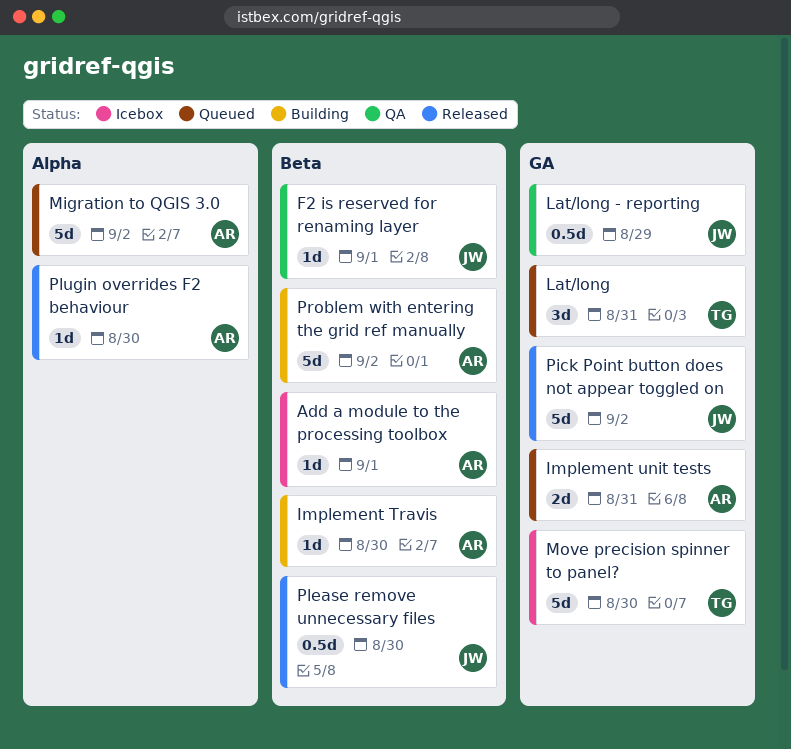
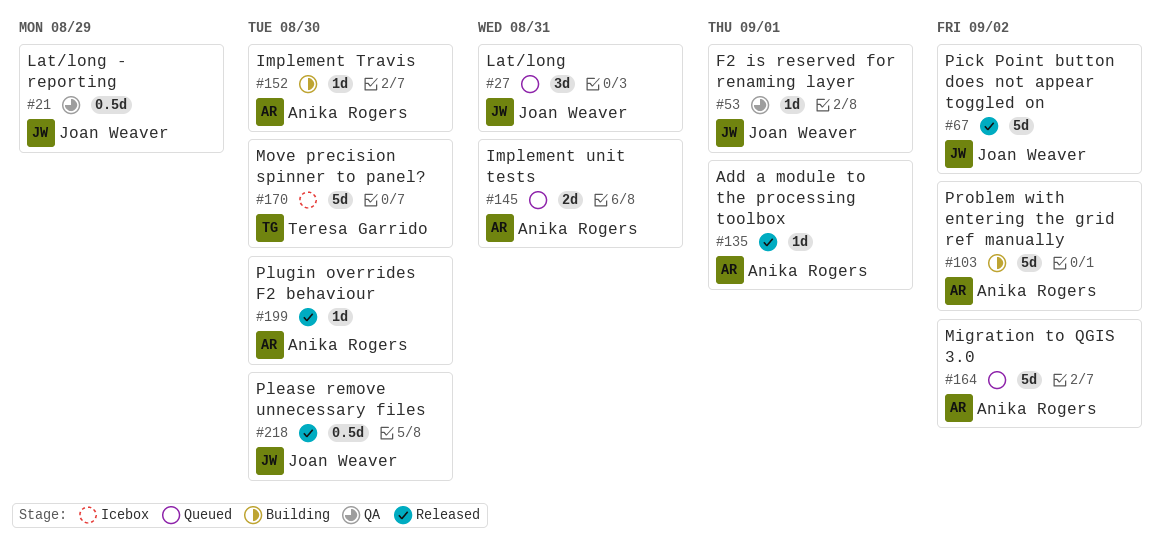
Add a module to the processing toolbox, status: Icebox -> Released
Lat/long, owner: Teresa Garrido -> Joan Weaver

